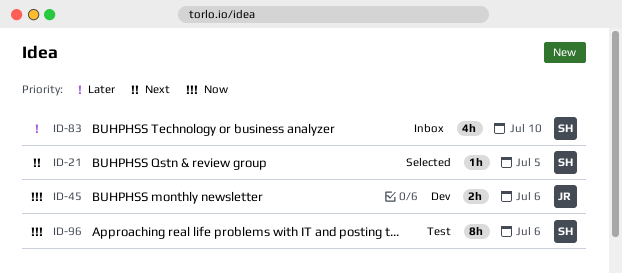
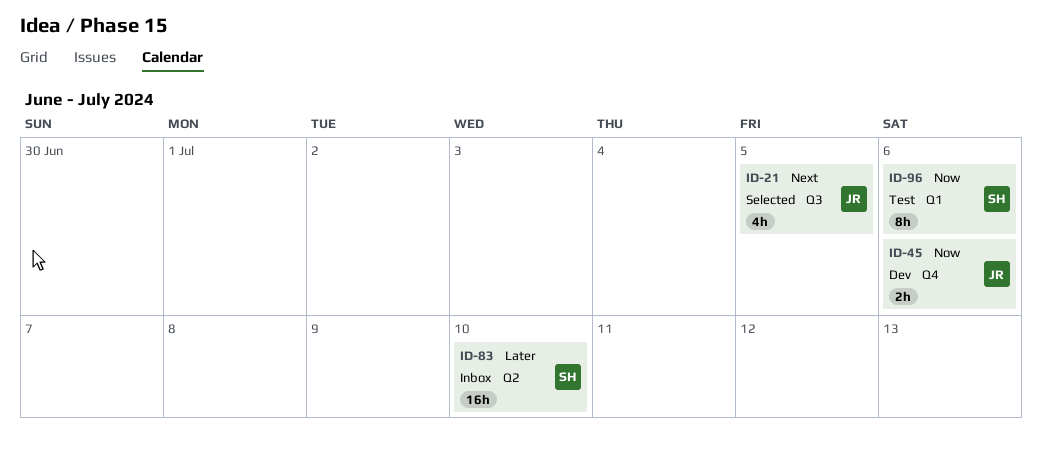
ID-21, owner: SH -> JR
ID-21, estimate: 1h -> 4h
ID-83, estimate: 4h -> 16h

